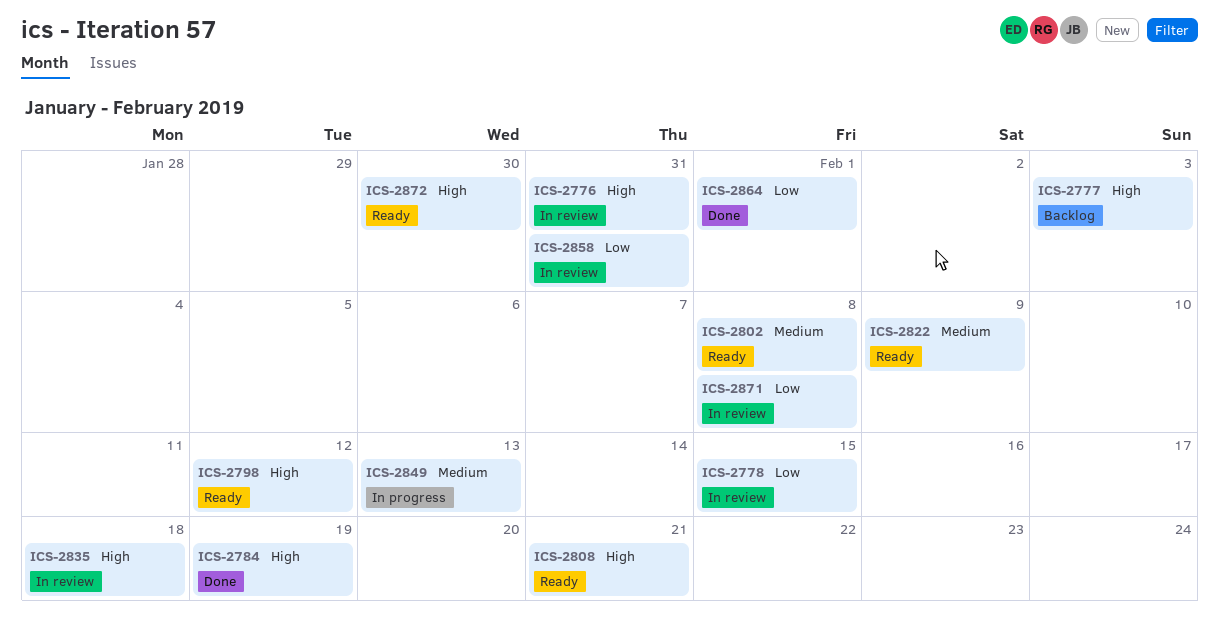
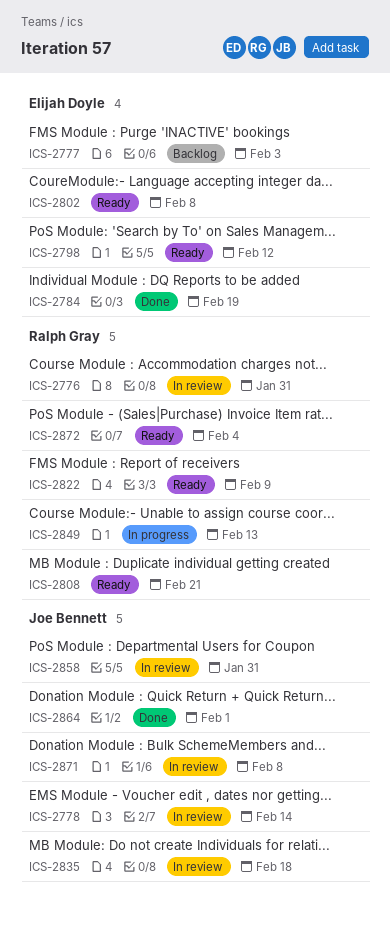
ICS-2778, due: Feb 15 -> Feb 14
ICS-2872, due: Jan 30 -> Feb 4

